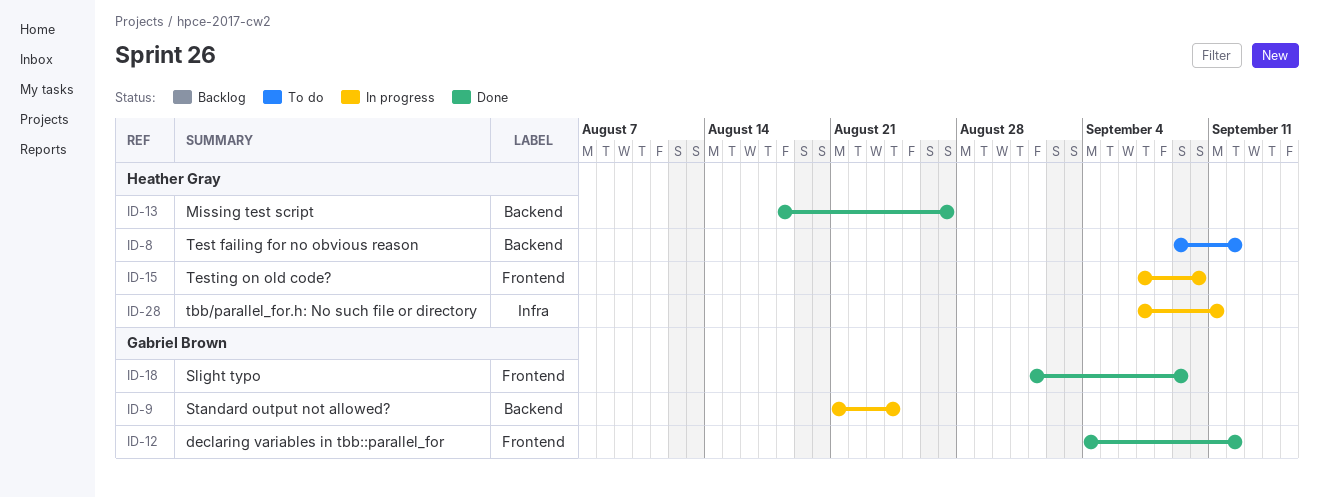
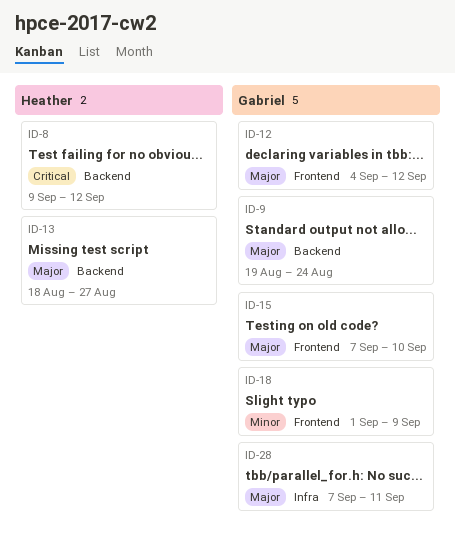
ID-9, start: Aug 21 -> Aug 19
ID-15, owner: Heather Gray -> Gabriel Brown
ID-28, owner: Heather Gray -> Gabriel Brown

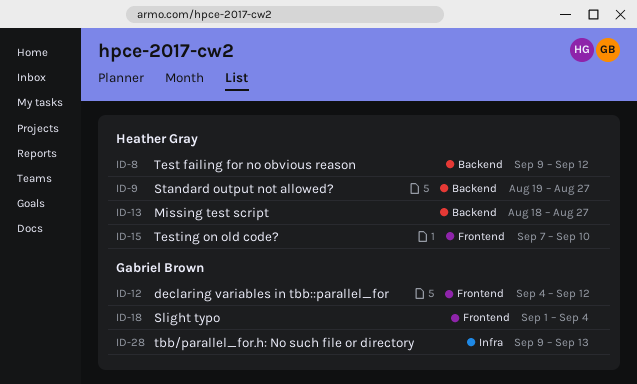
ID-9, owner: Gabriel Brown -> Heather Gray
ID-9, due: Aug 24 -> Aug 27
ID-15, owner: Gabriel Brown -> Heather Gray
ID-18, due: Sep 9 -> Sep 4
ID-28, start: Sep 7 -> Sep 9
ID-28, due: Sep 11 -> Sep 13

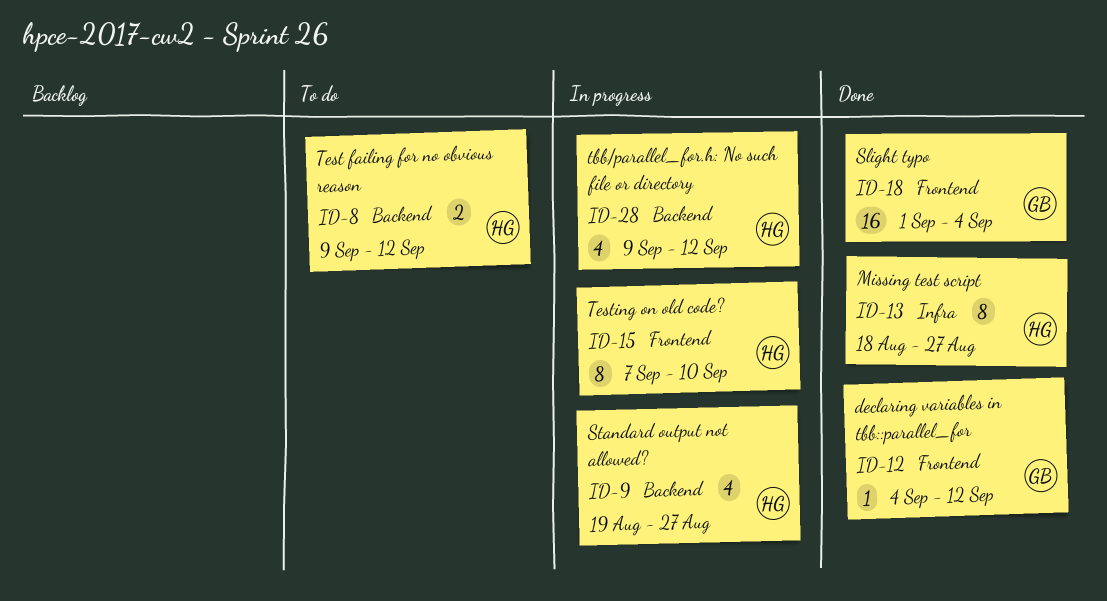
ID-13, label: Backend -> Infra
ID-28, owner: Gabriel Brown -> Heather Gray
ID-28, label: Infra -> Backend
ID-28, due: Sep 13 -> Sep 12

